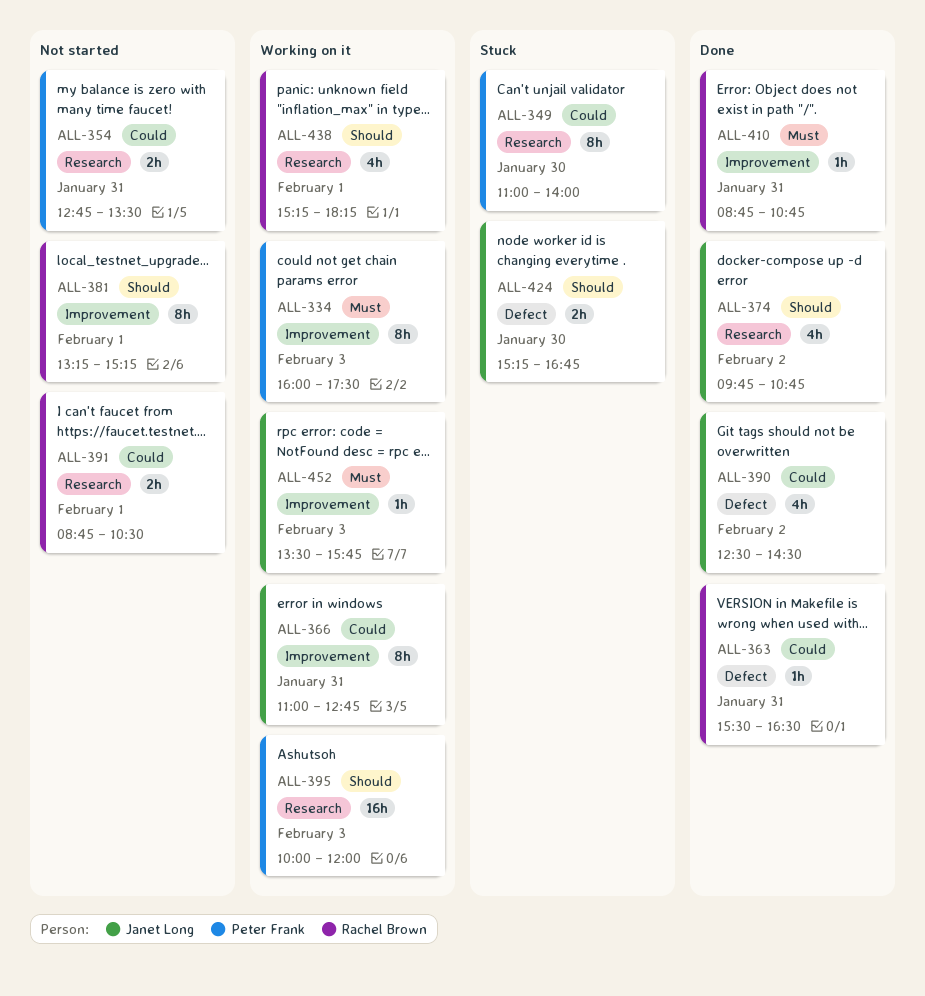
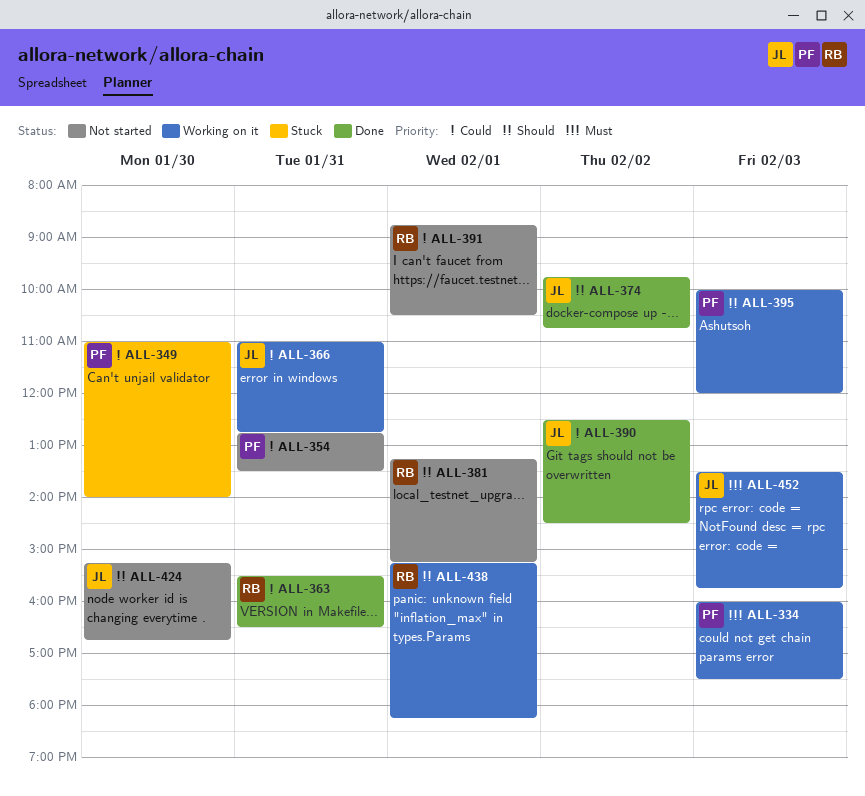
ALL-410: present -> none
ALL-424, status: Stuck -> Not started

